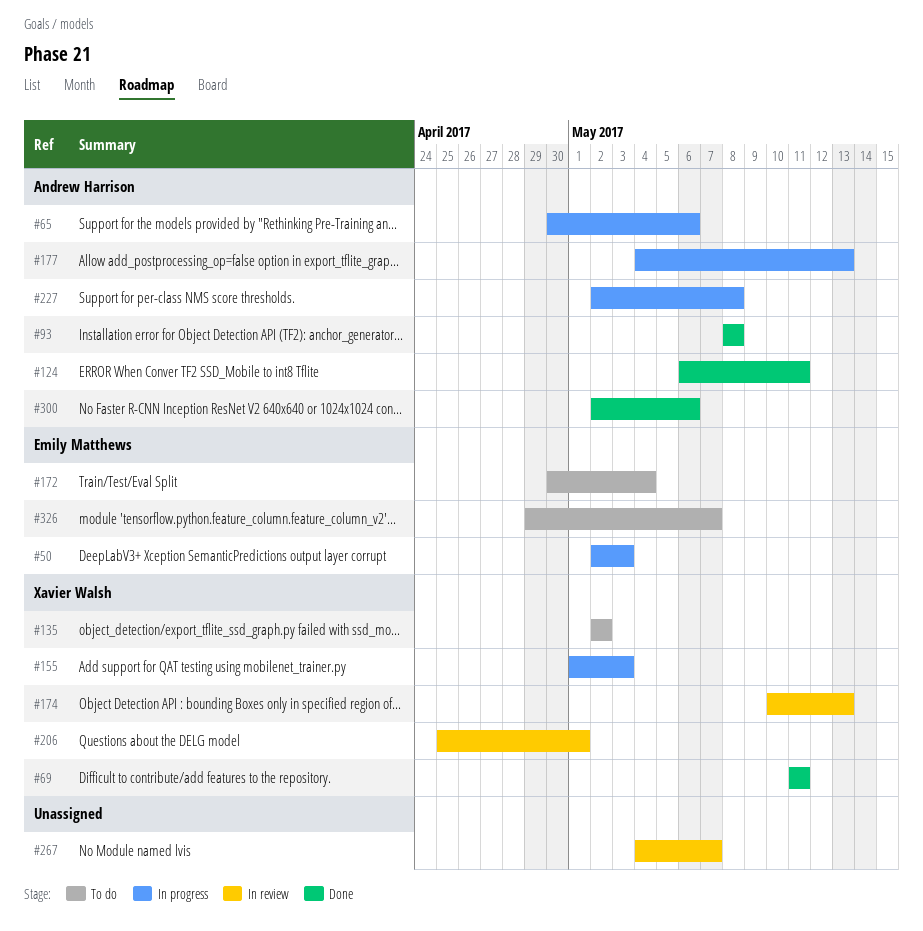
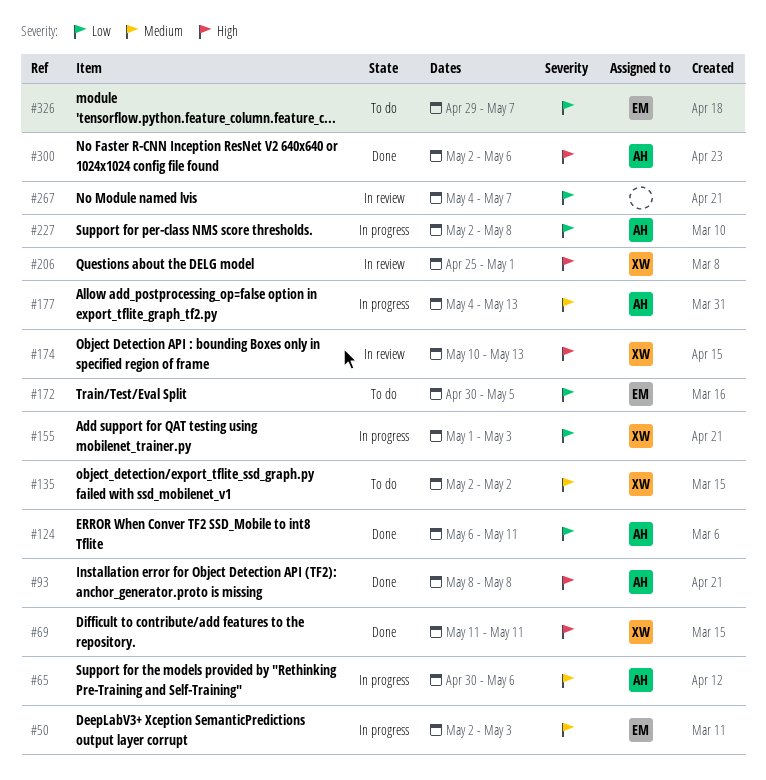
#172, due: May 4 -> May 5

